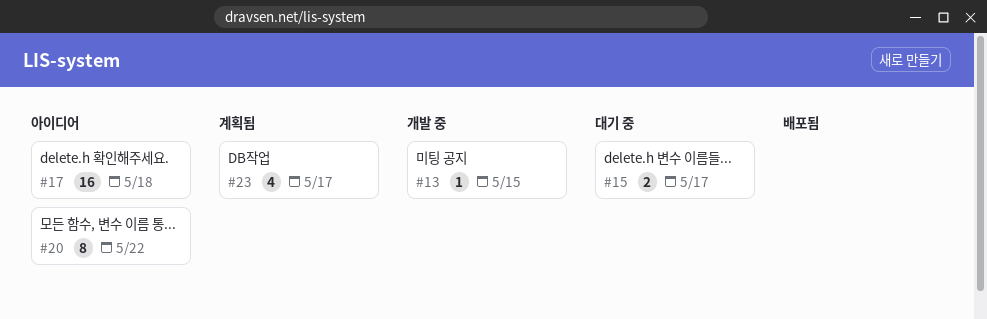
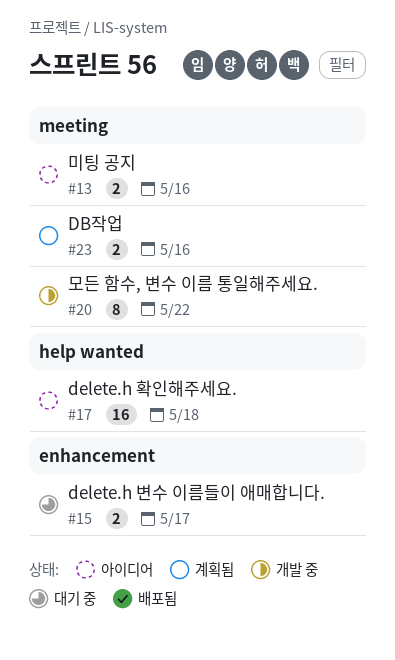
#13, status: 개발 중 -> 아이디어
#13, estimate: 1 -> 2
#13, due: May 15 -> May 16
#20, status: 아이디어 -> 개발 중
#23, estimate: 4 -> 2
#23, due: May 17 -> May 16

